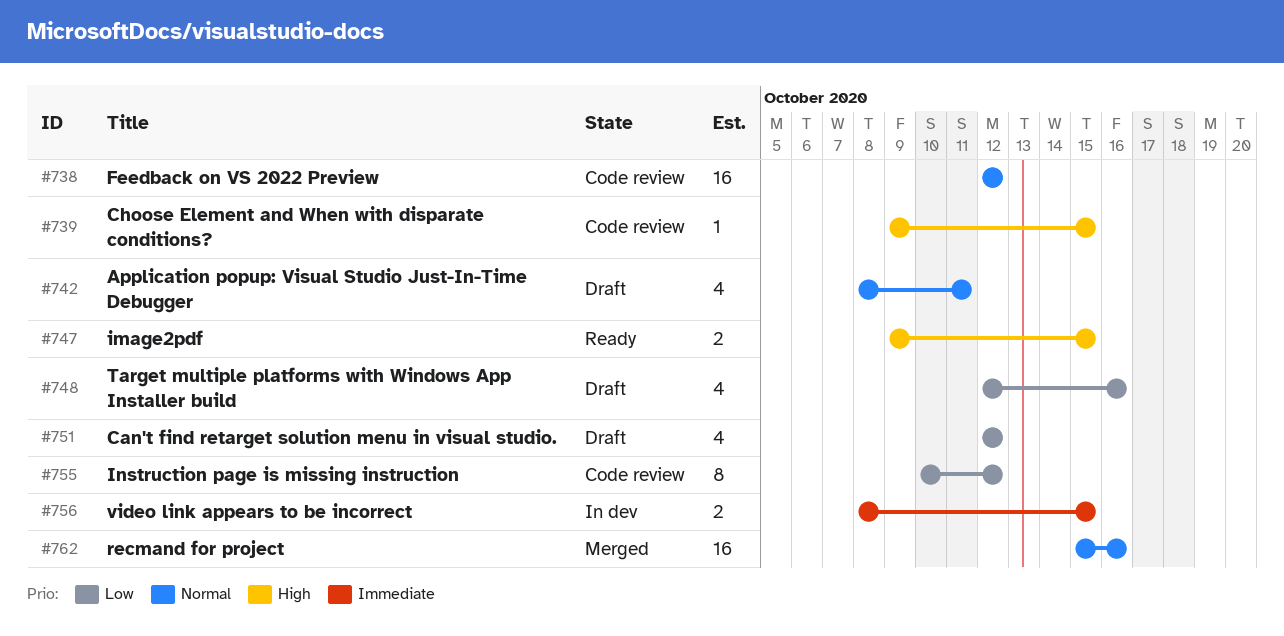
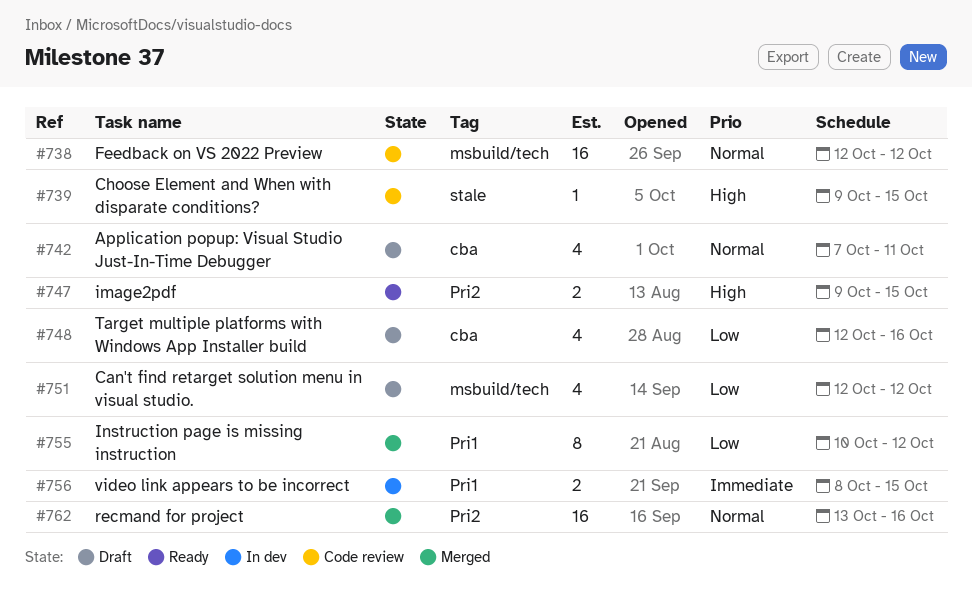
#742, start: Oct 8 -> Oct 7
#755, status: Code review -> Merged
#762, start: Oct 15 -> Oct 13

